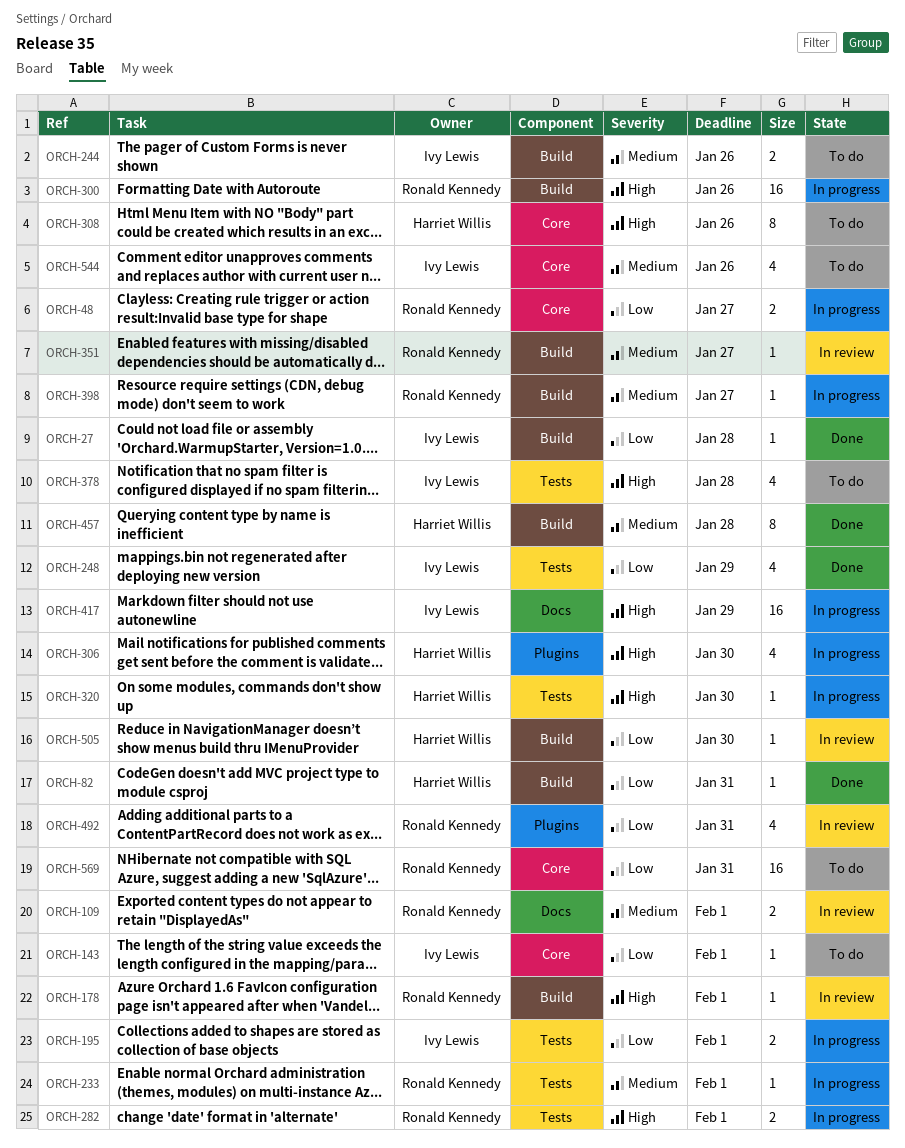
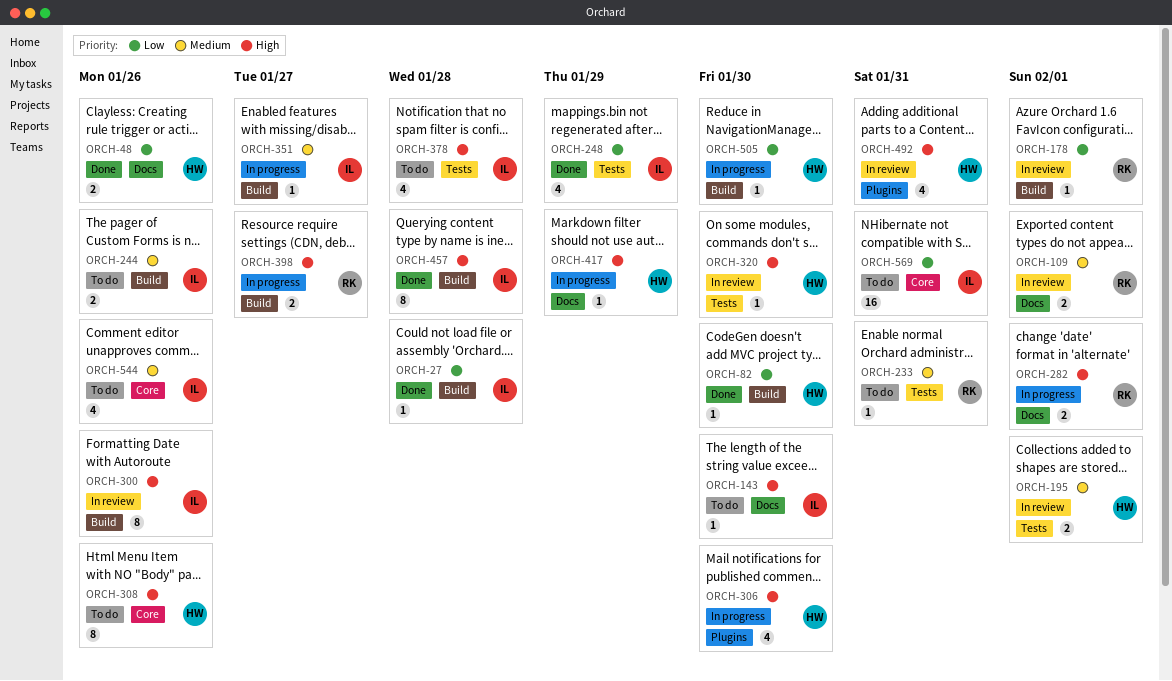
ORCH-48, status: In progress -> Done
ORCH-48, owner: Ronald Kennedy -> Harriet Willis
ORCH-48, label: Core -> Docs
ORCH-48, due: Jan 27 -> Jan 26
ORCH-82, due: Jan 31 -> Jan 30
ORCH-143, priority: Low -> High
ORCH-143, label: Core -> Docs
ORCH-143, due: Feb 1 -> Jan 30
ORCH-178, priority: High -> Low
ORCH-195, status: In progress -> In review
ORCH-195, owner: Ivy Lewis -> Harriet Willis
ORCH-195, priority: Low -> Medium
ORCH-233, status: In progress -> To do
ORCH-233, due: Feb 1 -> Jan 31
ORCH-282, label: Tests -> Docs
ORCH-300, status: In progress -> In review
ORCH-300, owner: Ronald Kennedy -> Ivy Lewis
ORCH-300, estimate: 16 -> 8
ORCH-320, status: In progress -> In review
ORCH-351, status: In review -> In progress
ORCH-351, owner: Ronald Kennedy -> Ivy Lewis
ORCH-398, priority: Medium -> High
ORCH-398, estimate: 1 -> 2
ORCH-417, owner: Ivy Lewis -> Harriet Willis
ORCH-417, estimate: 16 -> 1
ORCH-457, owner: Harriet Willis -> Ivy Lewis
ORCH-457, priority: Medium -> High
ORCH-492, owner: Ronald Kennedy -> Harriet Willis
ORCH-492, priority: Low -> High
ORCH-505, status: In review -> In progress
ORCH-569, owner: Ronald Kennedy -> Ivy Lewis

